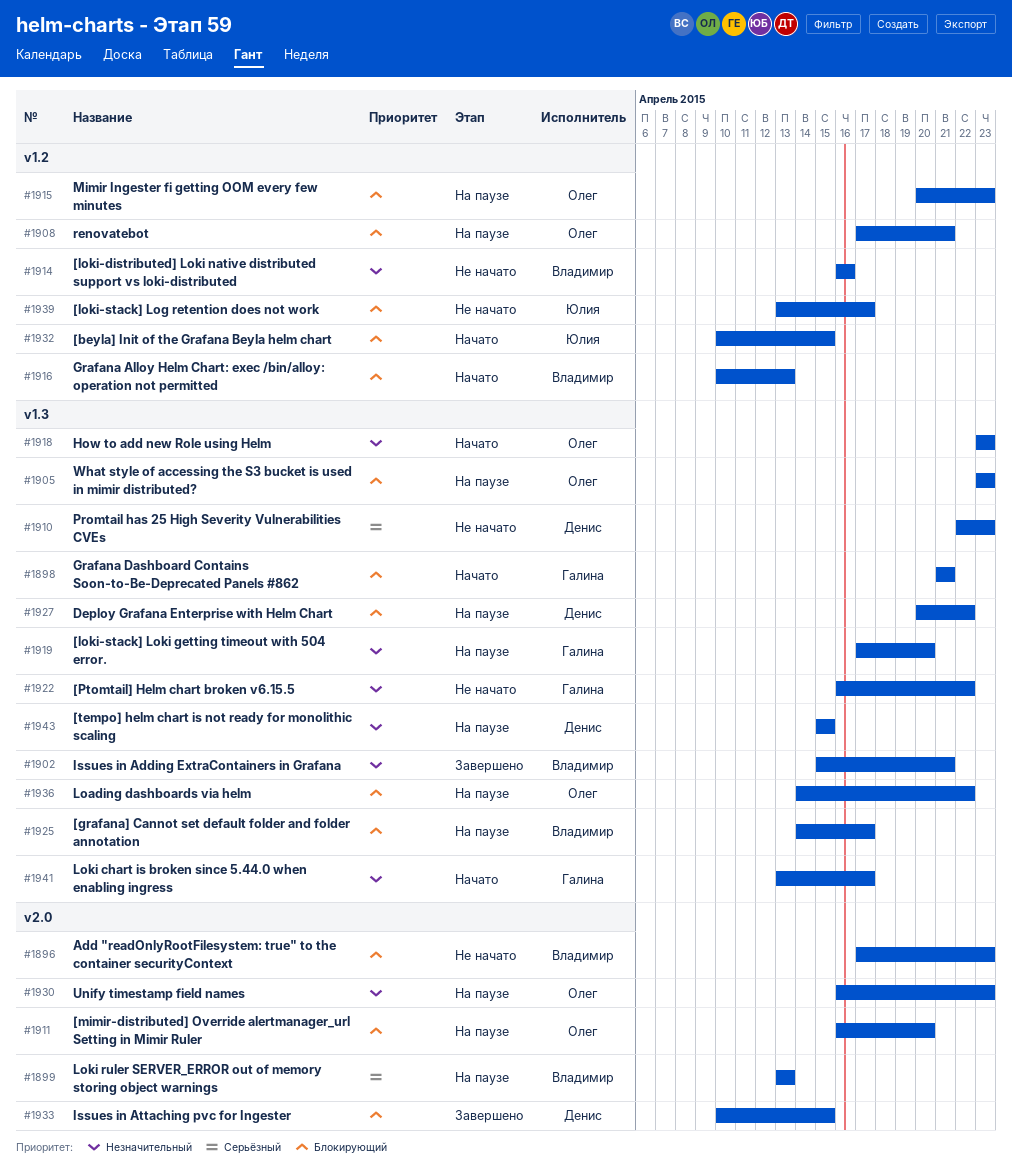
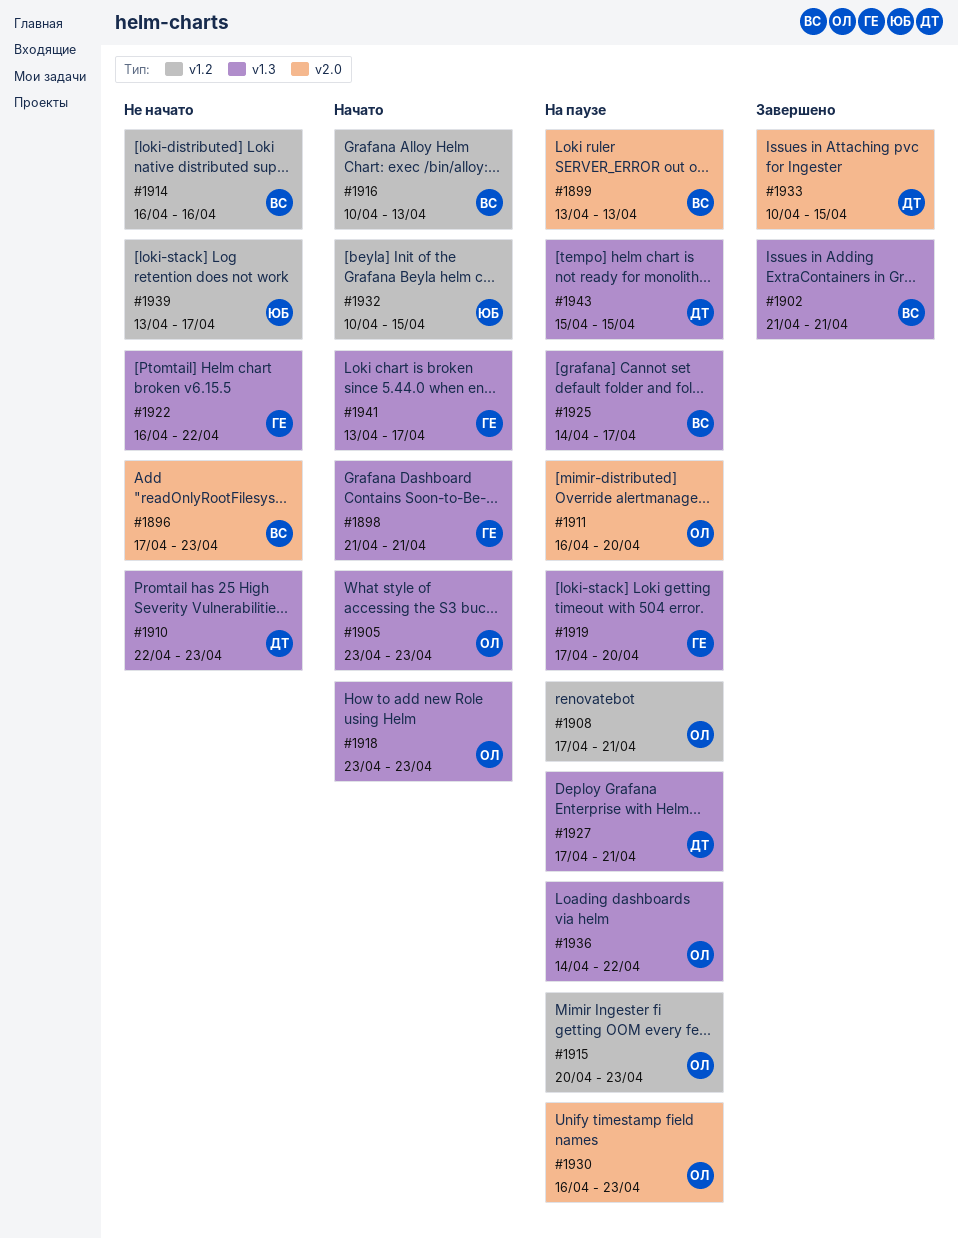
#1902, start: Apr 15 -> Apr 21
#1905, status: На паузе -> Начато
#1927, start: Apr 20 -> Apr 17
#1927, due: Apr 22 -> Apr 21

